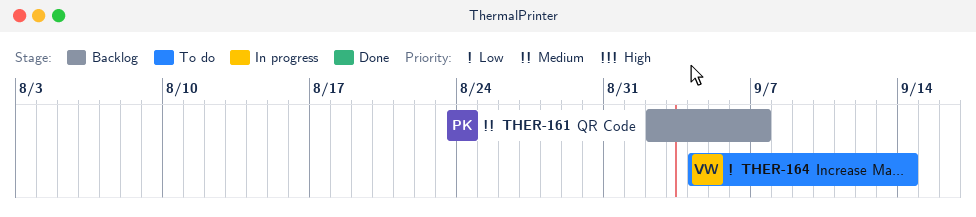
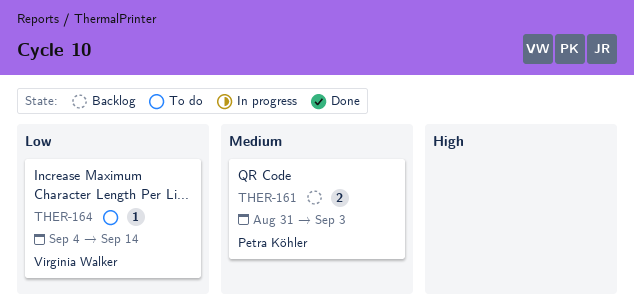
THER-161, start: Sep 2 -> Aug 31
THER-161, due: Sep 7 -> Sep 3

